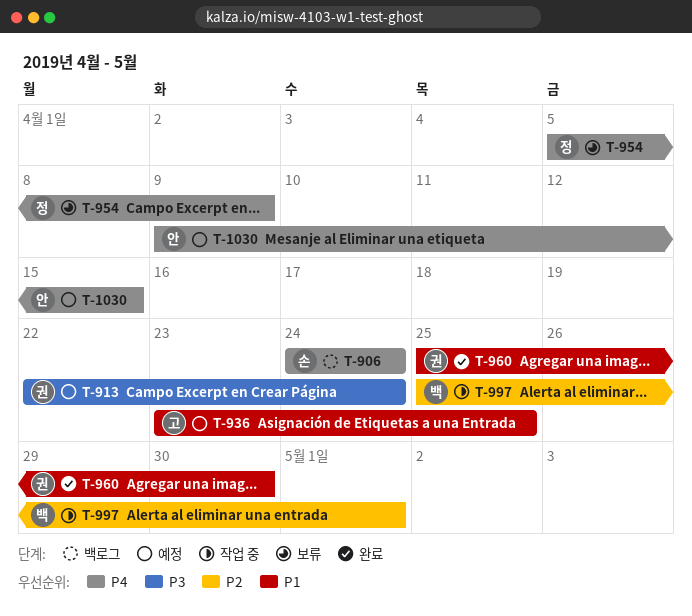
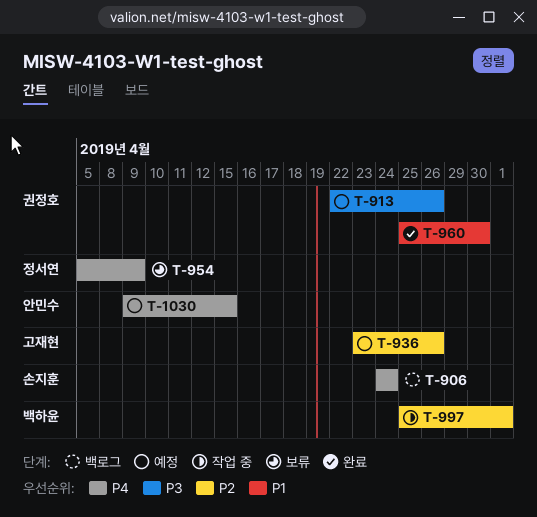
T-913, due: Apr 24 -> Apr 26
T-936, priority: P1 -> P2
T-936, due: Apr 25 -> Apr 26

